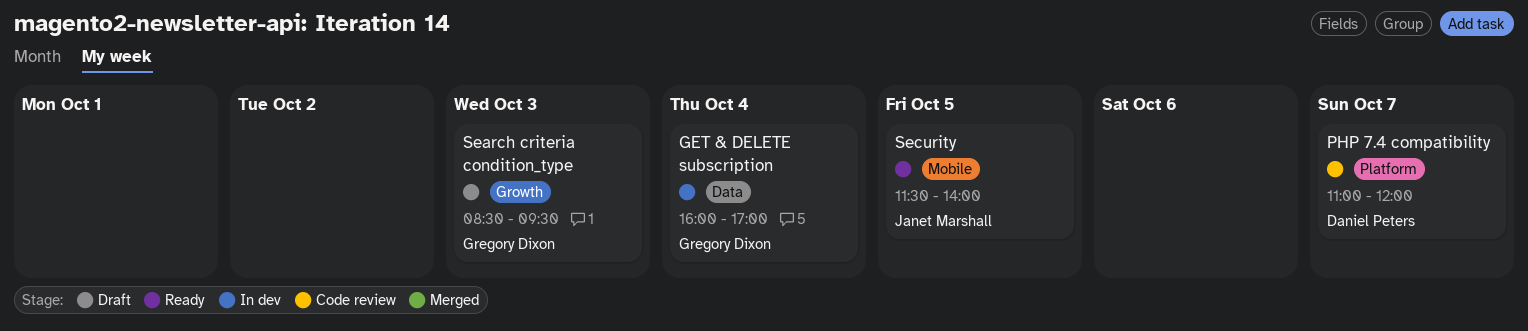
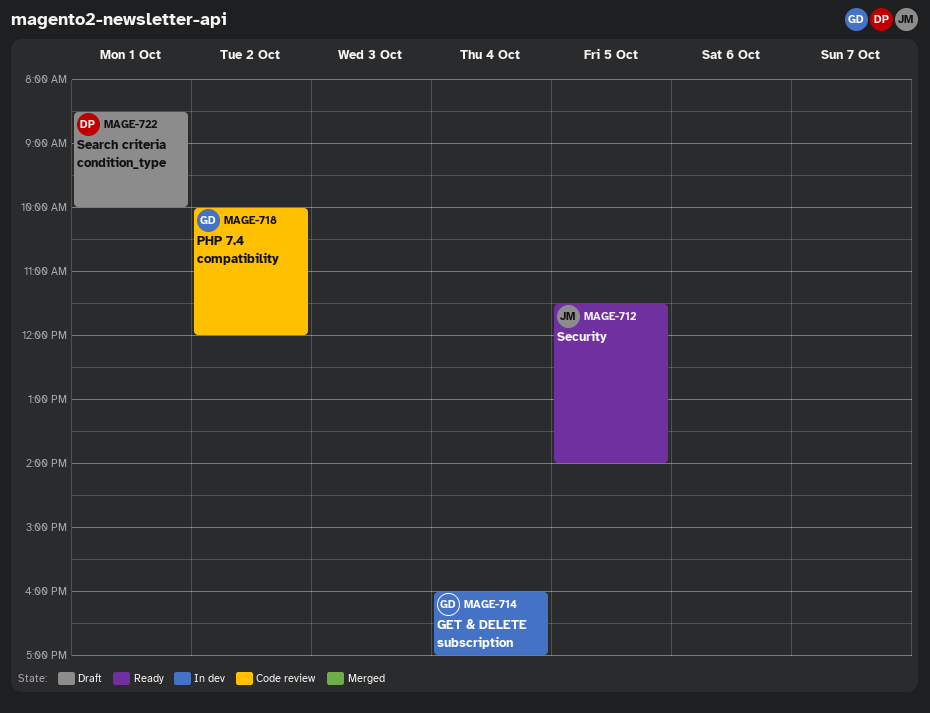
PHP 7.4 compatibility, owner: Daniel Peters -> Gregory Dixon
PHP 7.4 compatibility, day: Oct 7 -> Oct 2
PHP 7.4 compatibility, begins: 11:00 -> 10:00
Search criteria condition_type, owner: Gregory Dixon -> Daniel Peters
Search criteria condition_type, day: Oct 3 -> Oct 1
Search criteria condition_type, ends: 09:30 -> 10:00

